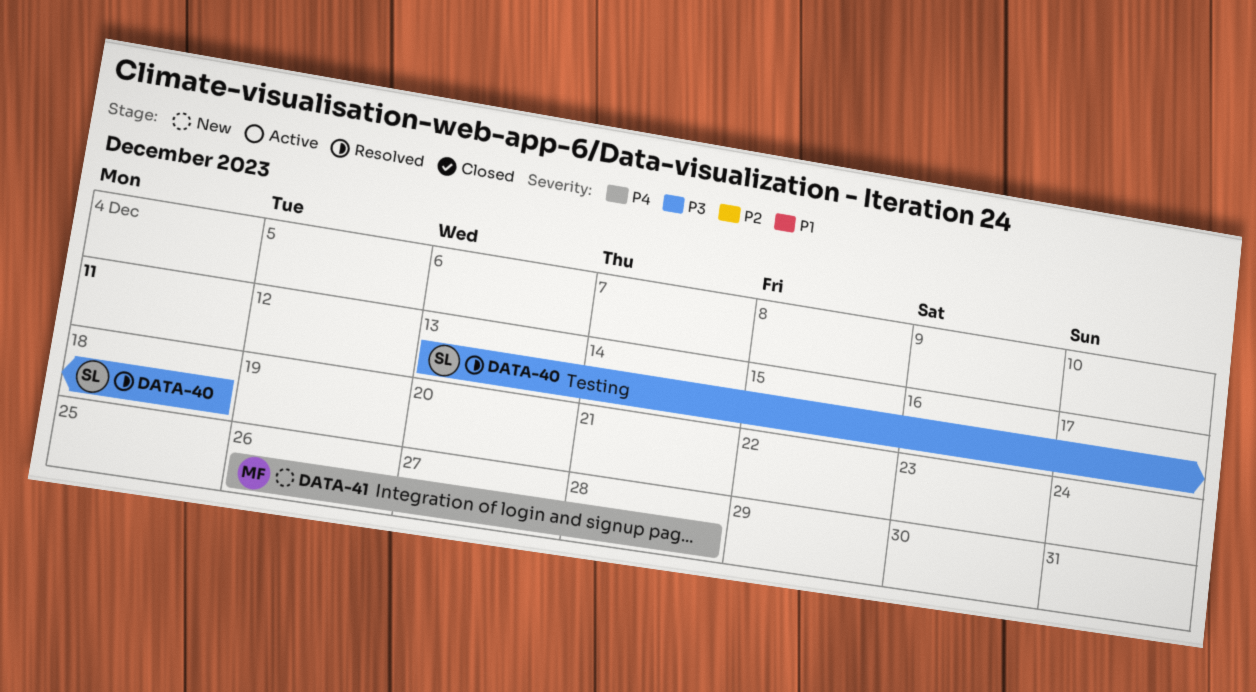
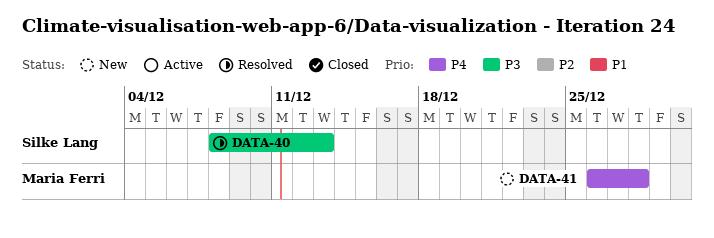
DATA-40, start: Dec 13 -> Dec 8
DATA-40, due: Dec 18 -> Dec 13

